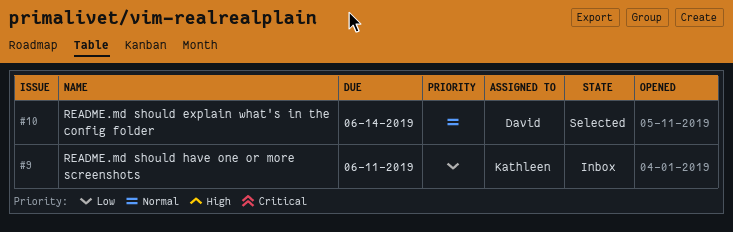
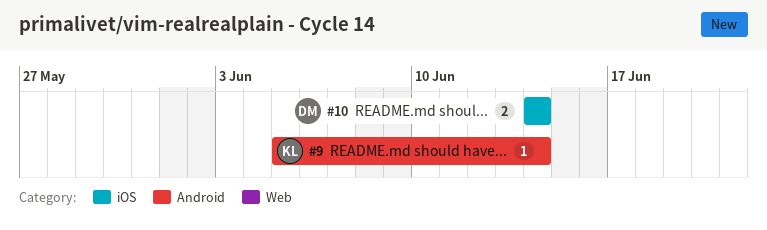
#9, due: Jun 11 -> Jun 14

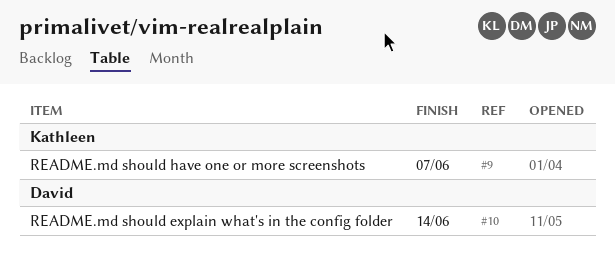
#9, due: Jun 14 -> Jun 7

